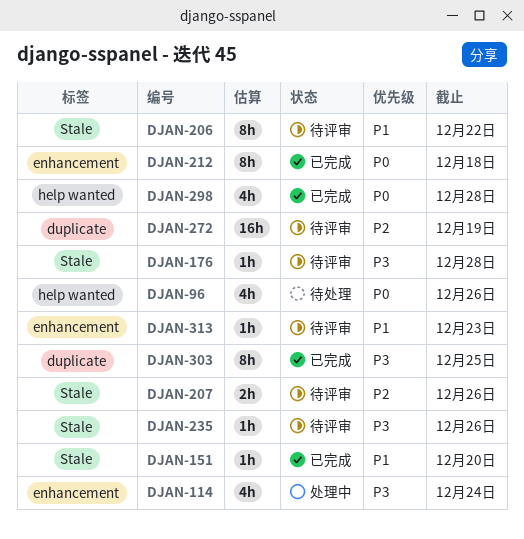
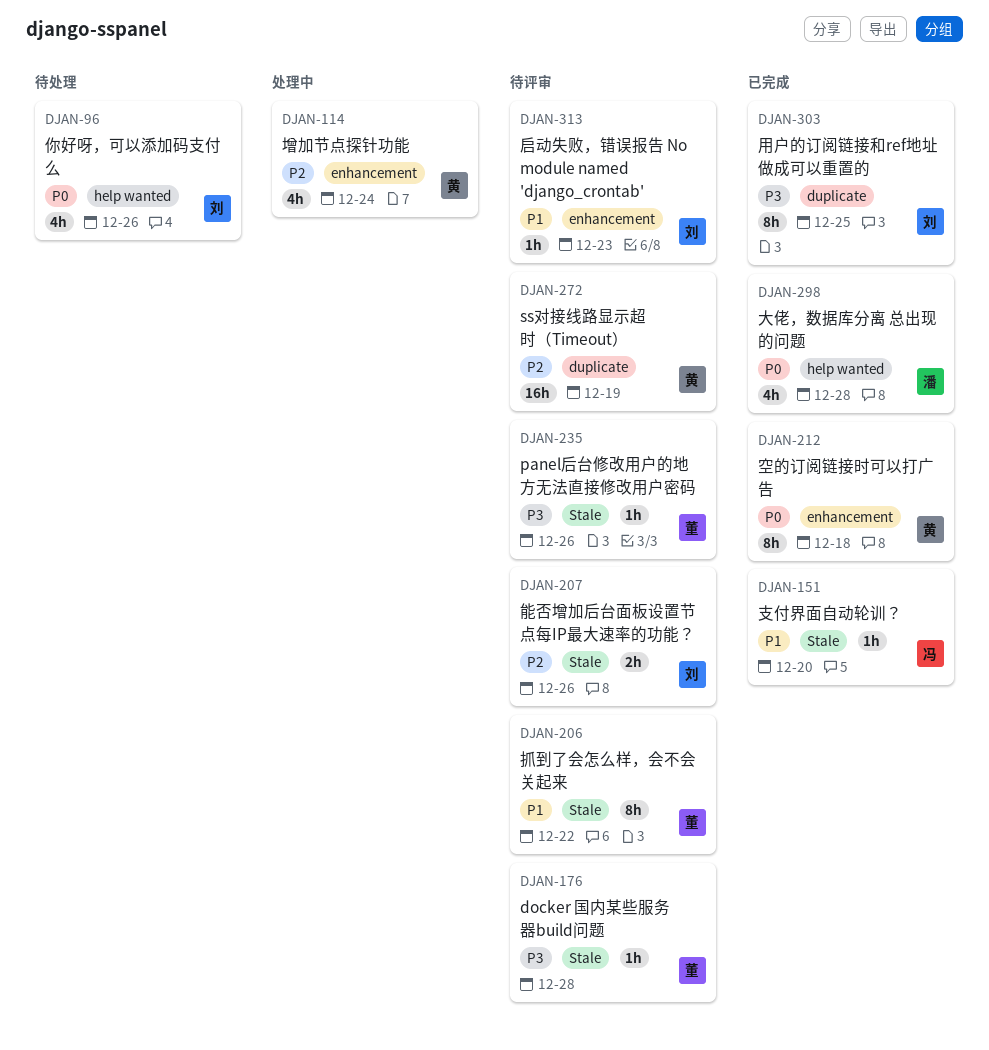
DJAN-114, priority: P3 -> P2

